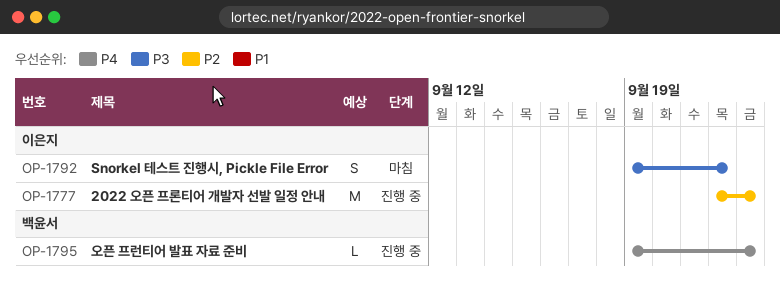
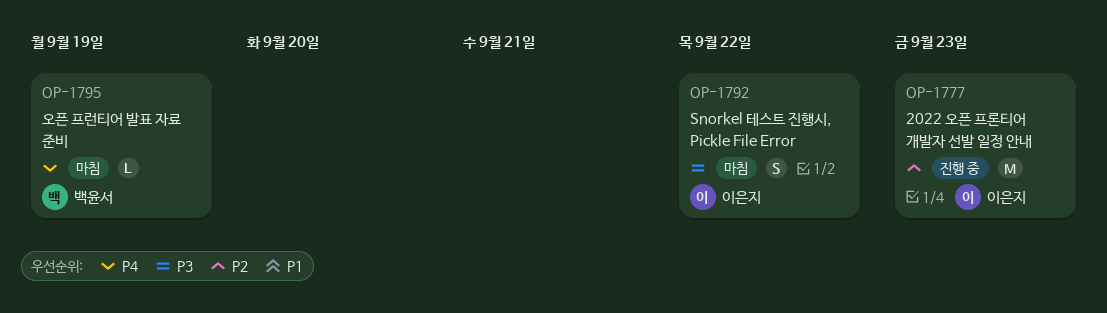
OP-1795, status: 진행 중 -> 마침
OP-1795, due: Sep 23 -> Sep 19

